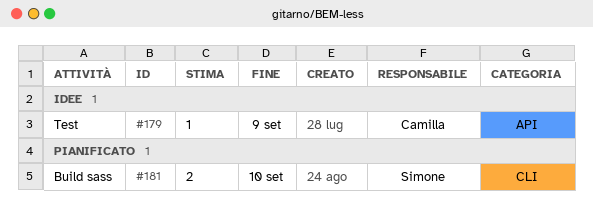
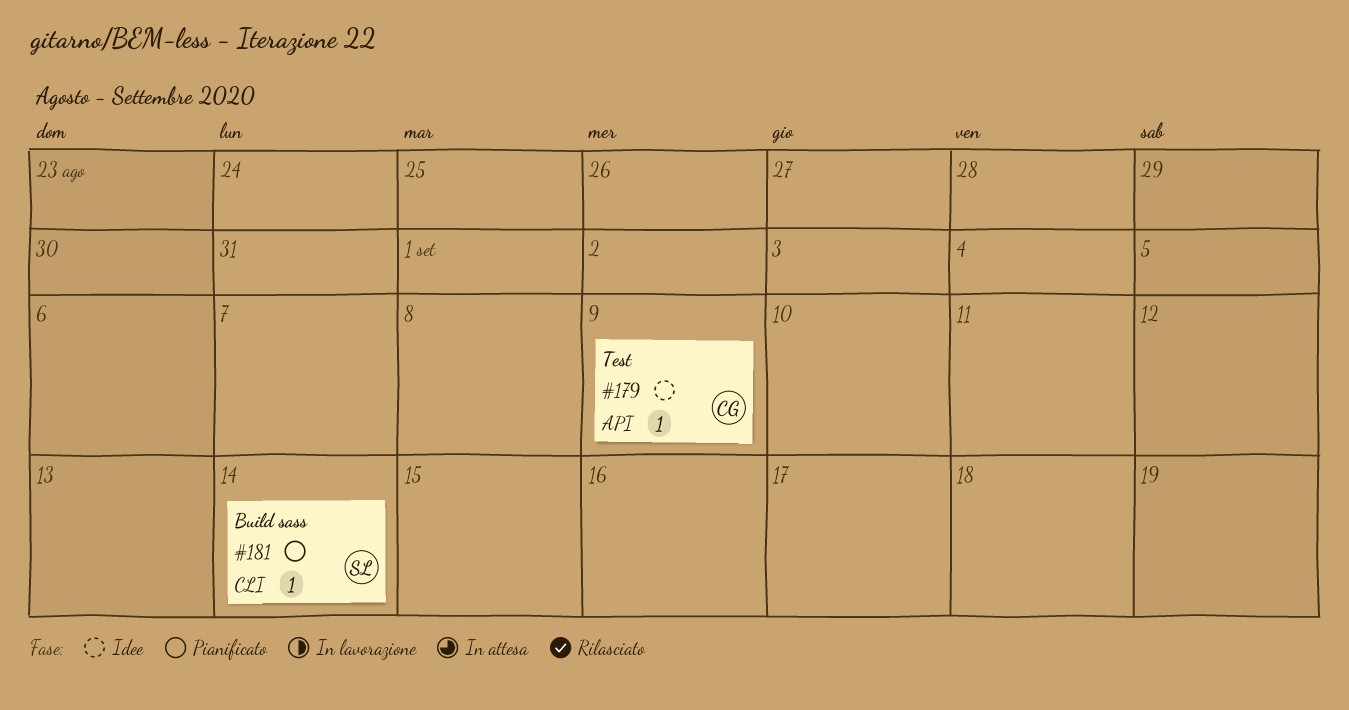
#181, estimate: 2 -> 1
#181, due: Sep 10 -> Sep 14

